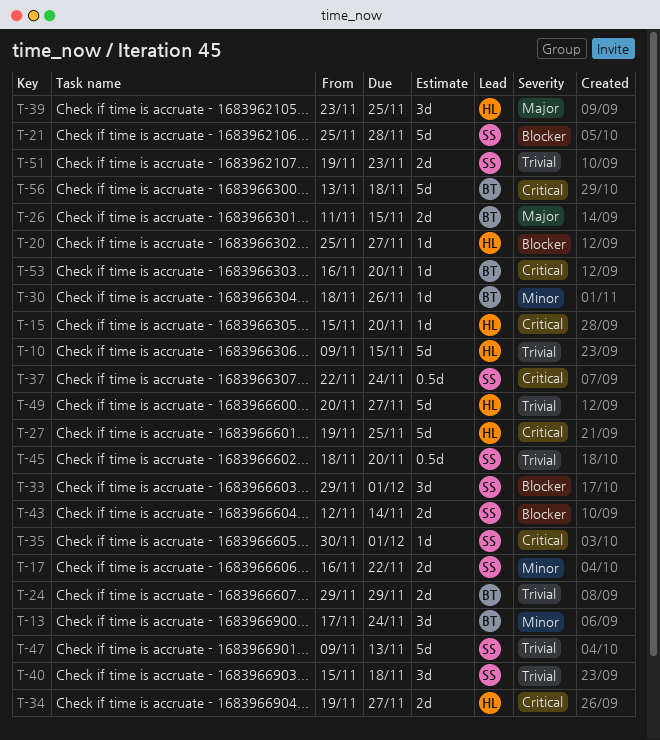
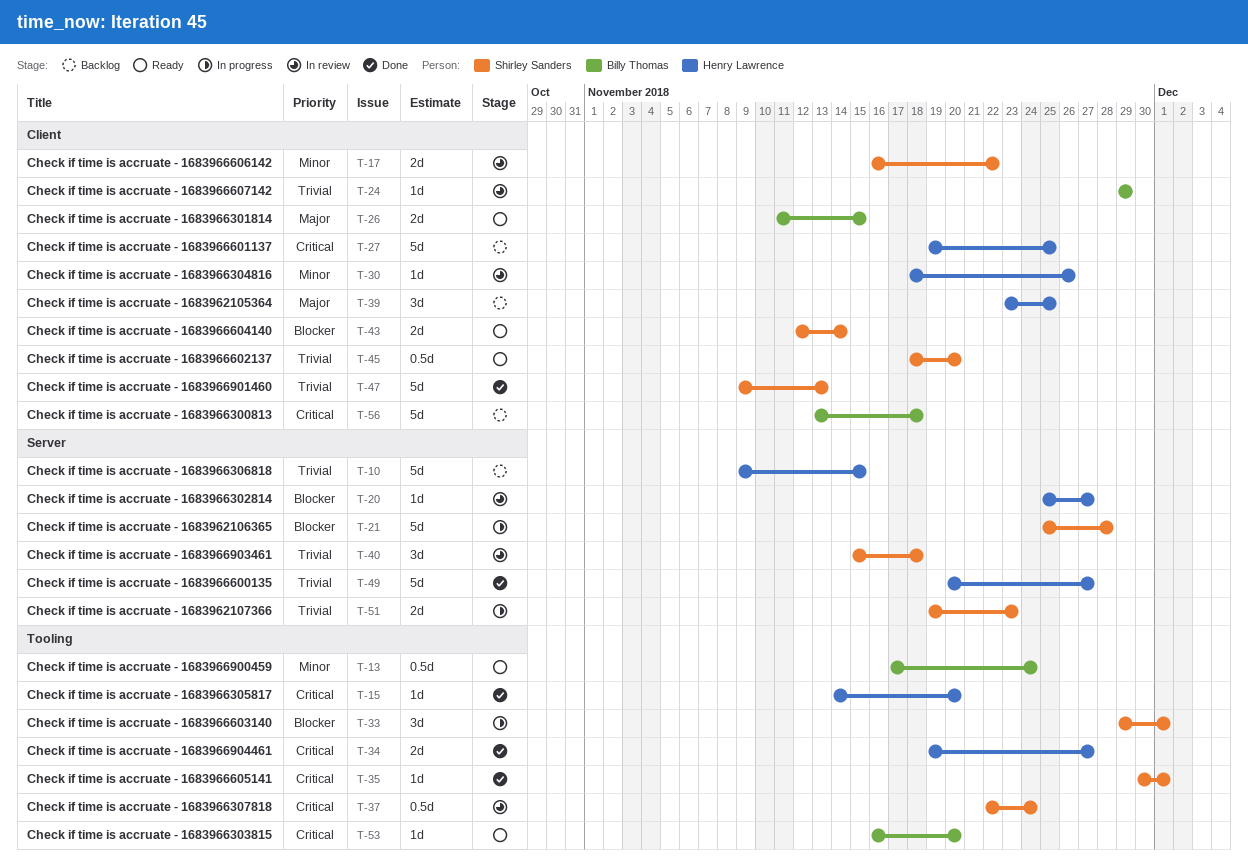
T-13, estimate: 3d -> 0.5d
T-15, start: Nov 15 -> Nov 14
T-24, estimate: 2d -> 1d
T-30, owner: Billy Thomas -> Henry Lawrence

